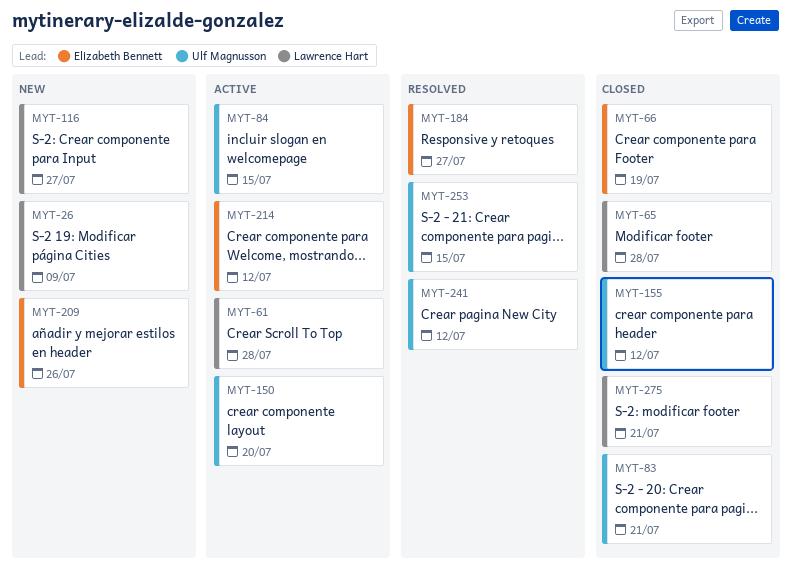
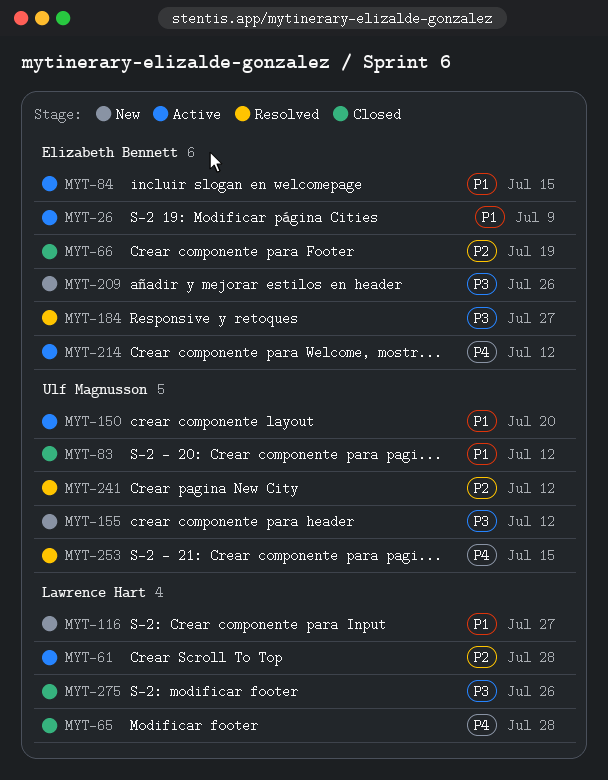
MYT-26, status: New -> Active
MYT-26, owner: Lawrence Hart -> Elizabeth Bennett
MYT-83, due: Jul 21 -> Jul 12
MYT-84, owner: Ulf Magnusson -> Elizabeth Bennett
MYT-155, status: Closed -> New
MYT-275, due: Jul 21 -> Jul 26

